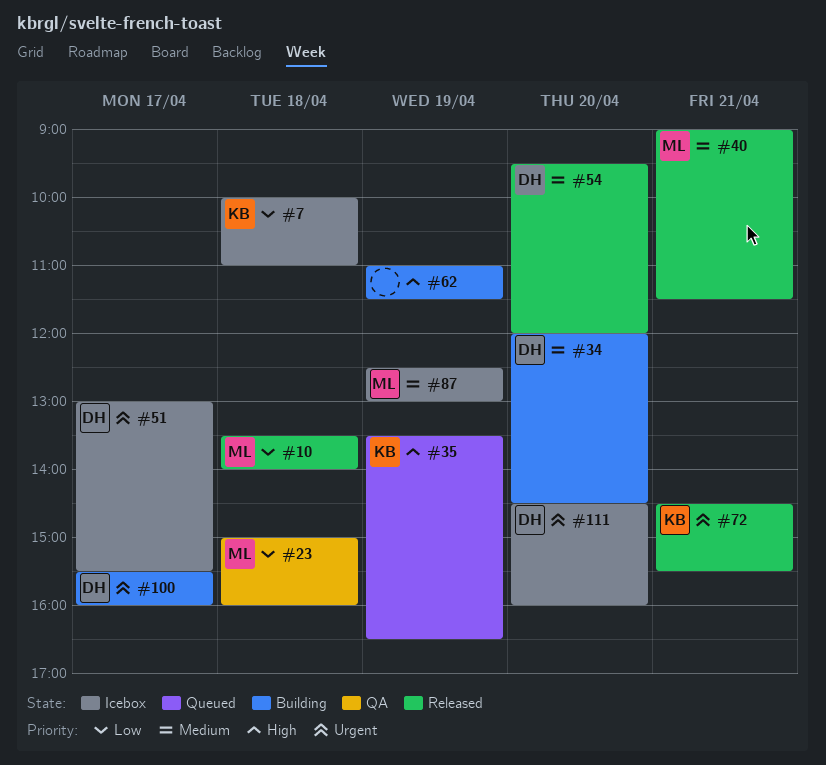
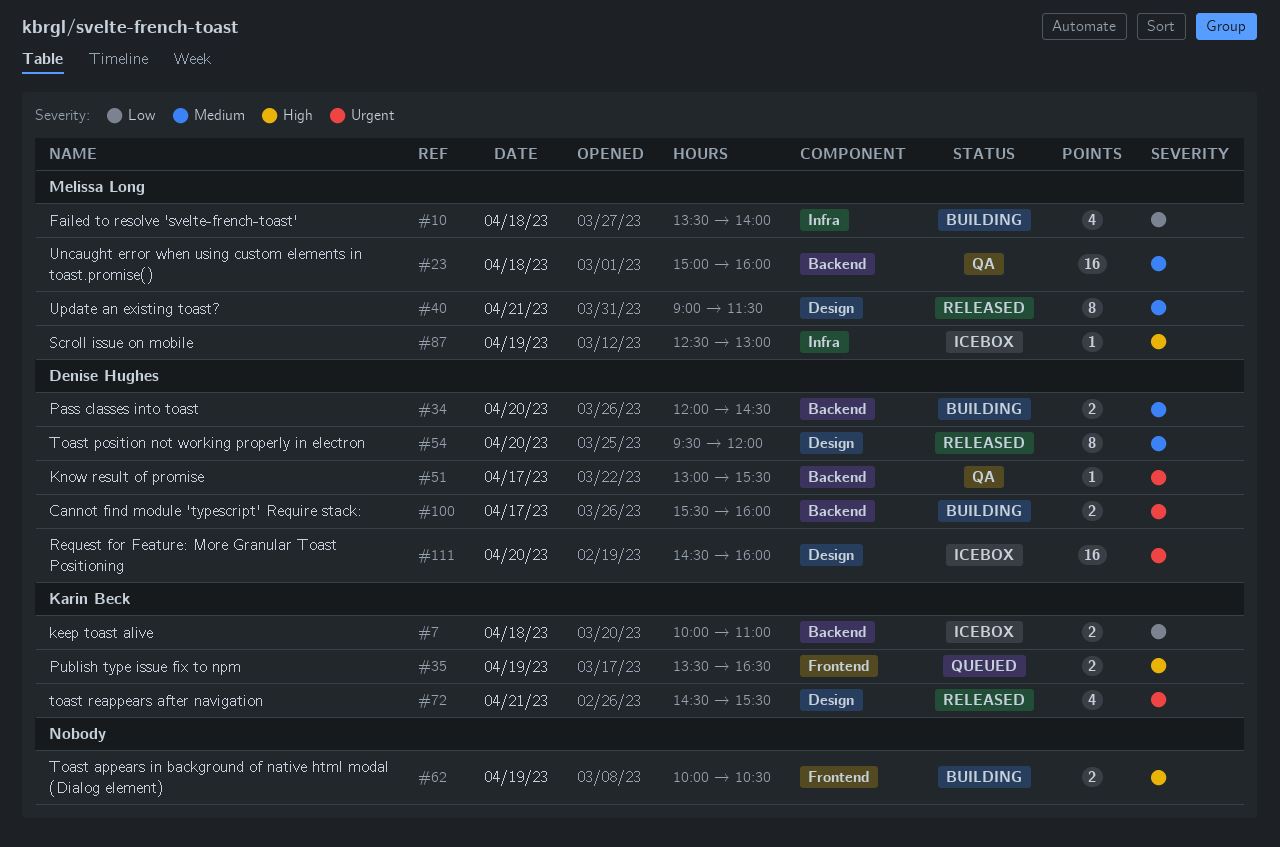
#10, status: Released -> Building
#23, priority: Low -> Medium
#51, status: Icebox -> QA
#62, begins: 11:00 -> 10:00
#62, ends: 11:30 -> 10:30
#87, priority: Medium -> High

